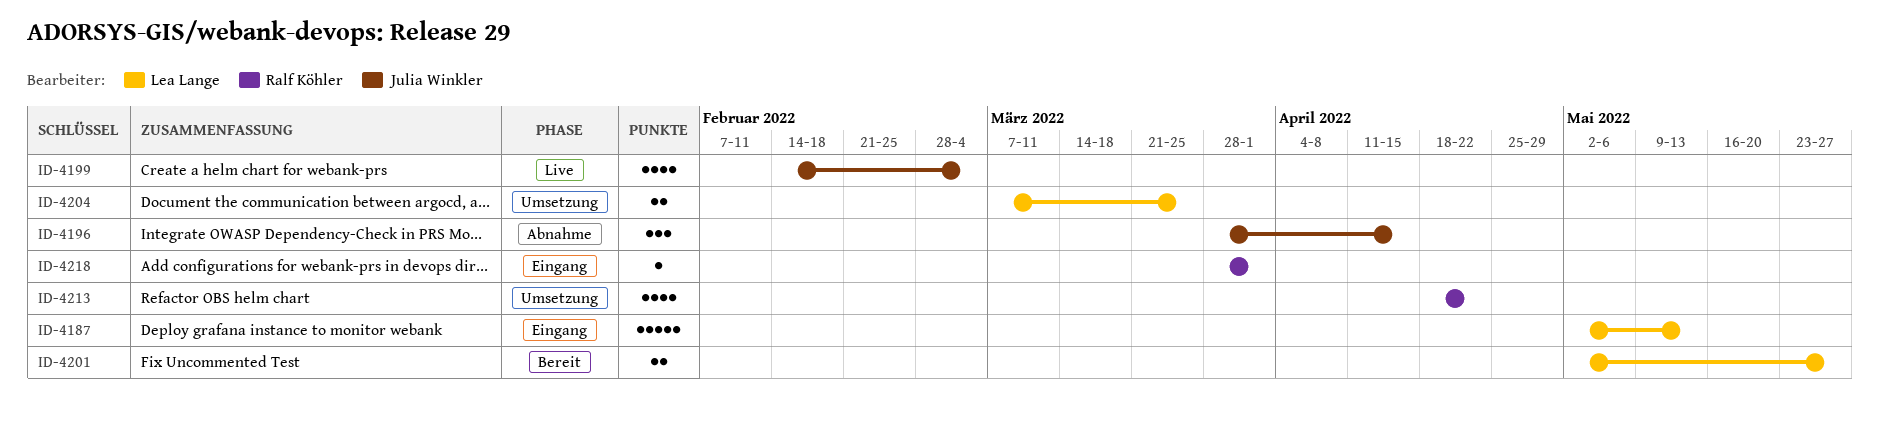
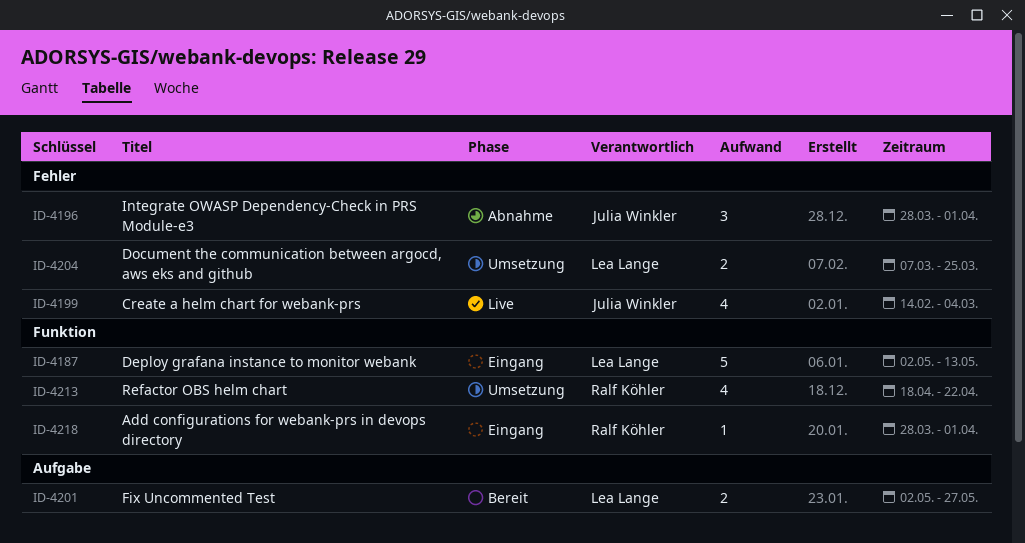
ID-4196, due: Apr 15 -> Apr 1

